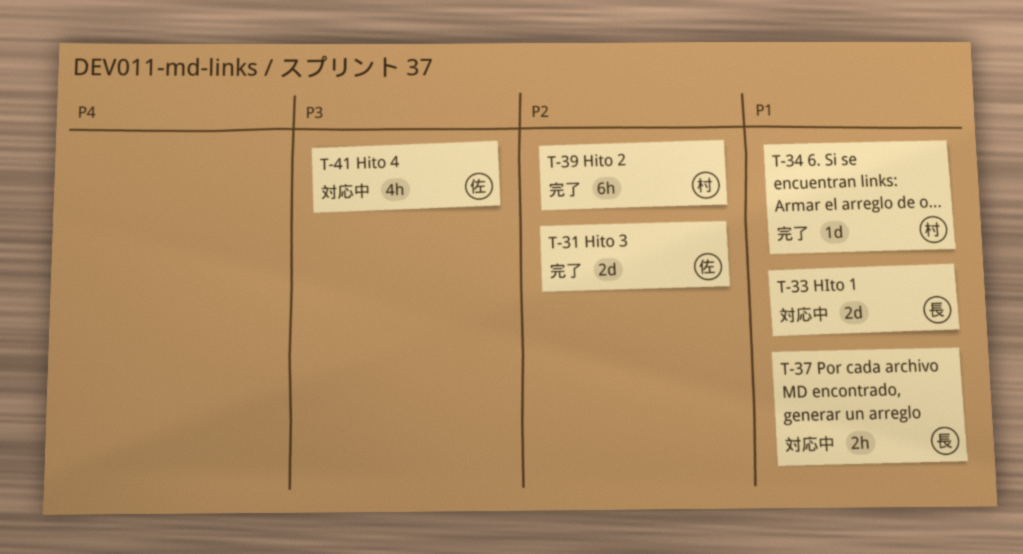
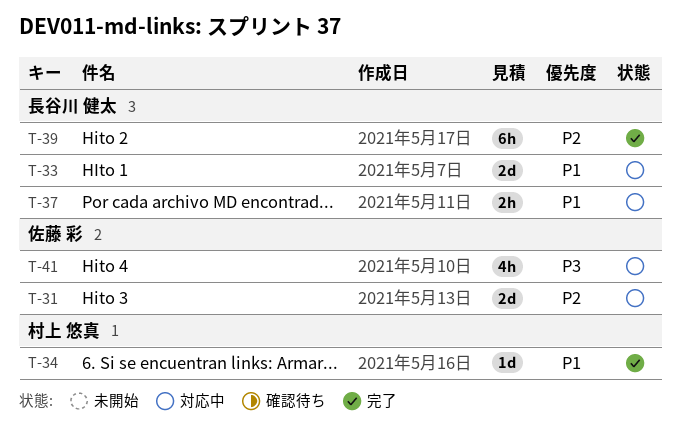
T-31, status: 完了 -> 対応中
T-39, owner: 村上 悠真 -> 長谷川 健太

